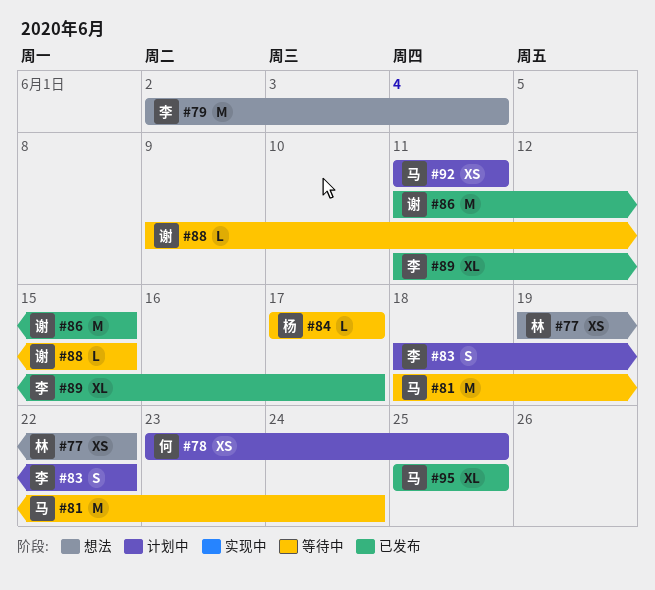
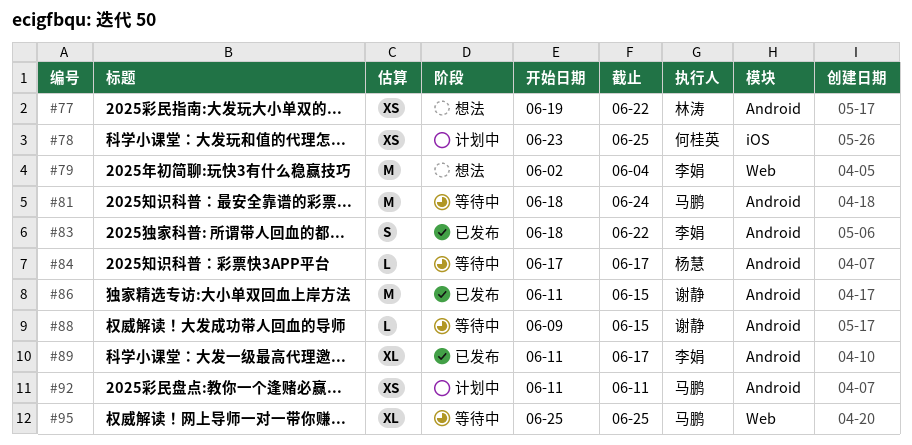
#83, status: 计划中 -> 已发布
#95, status: 已发布 -> 等待中

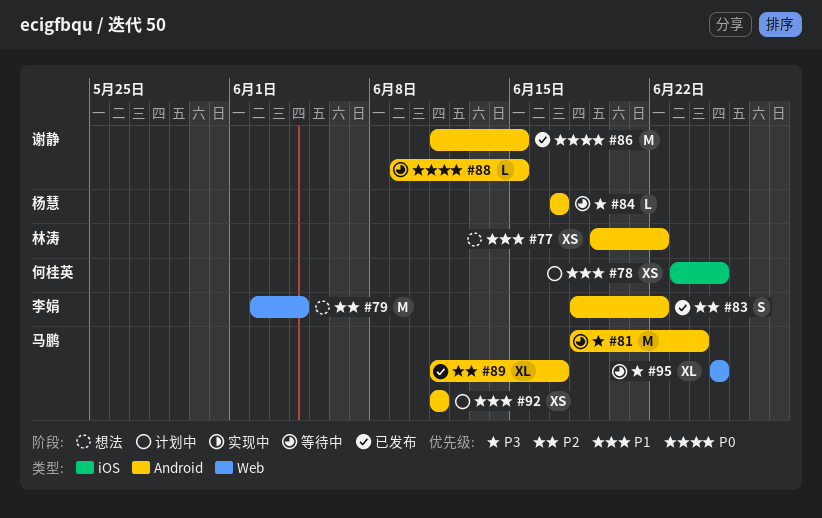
#89, owner: 李娟 -> 马鹏

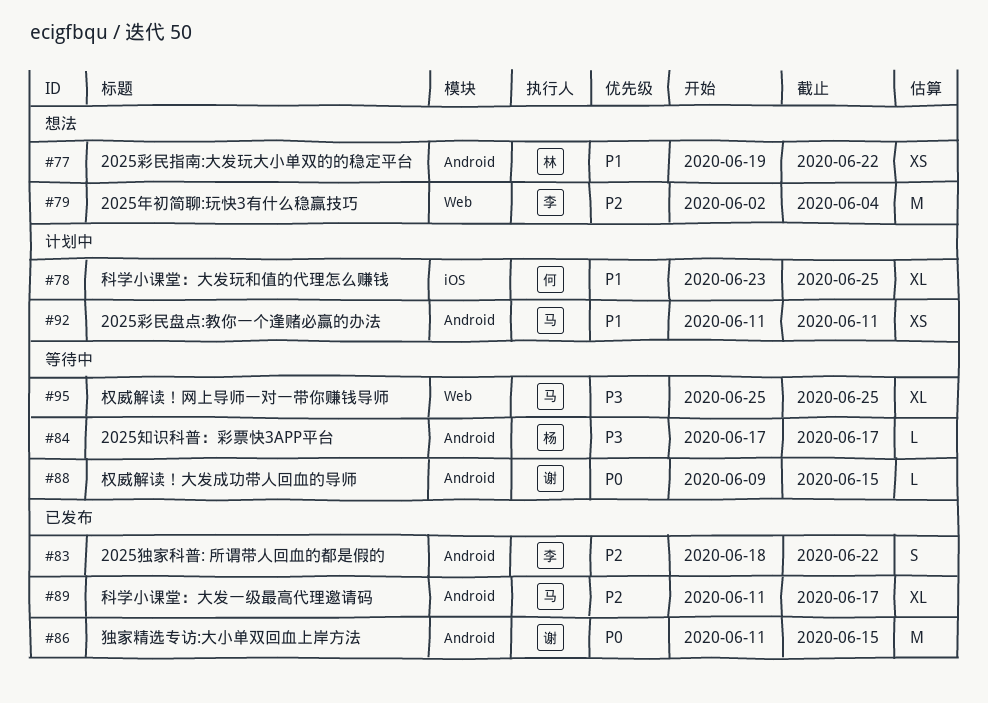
#78, estimate: XS -> XL
#81: present -> none

